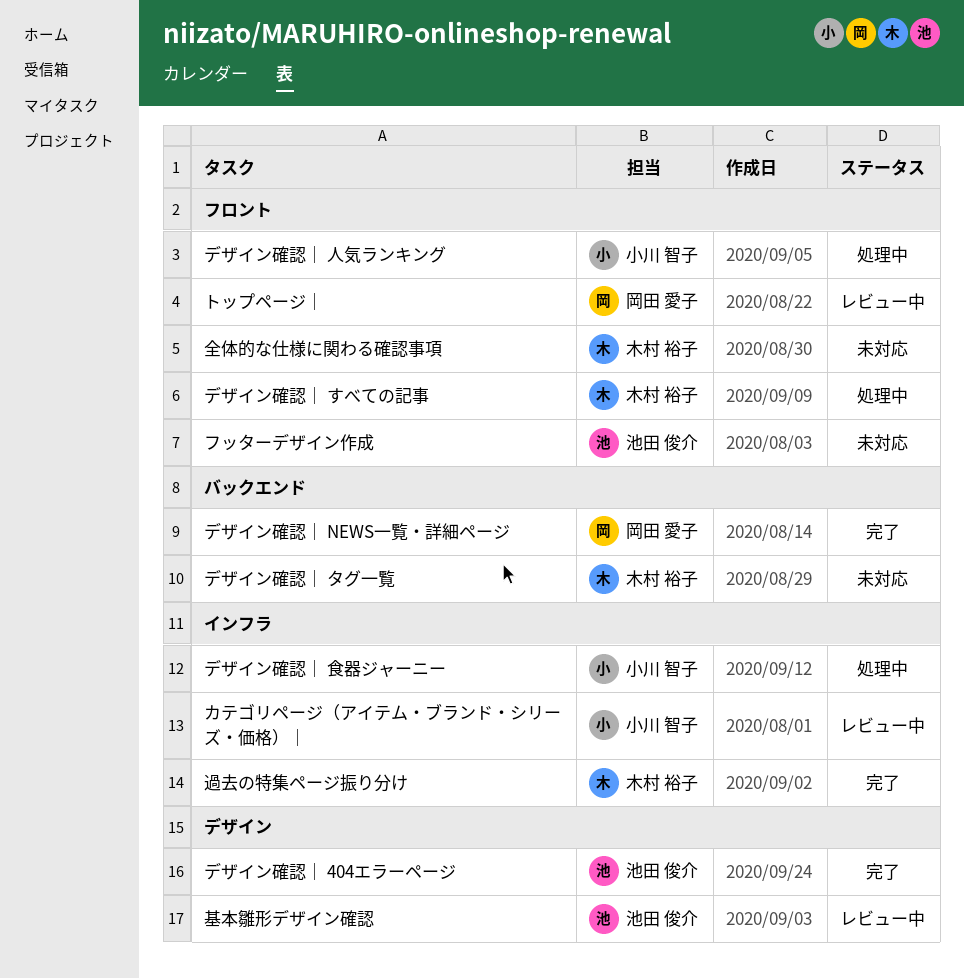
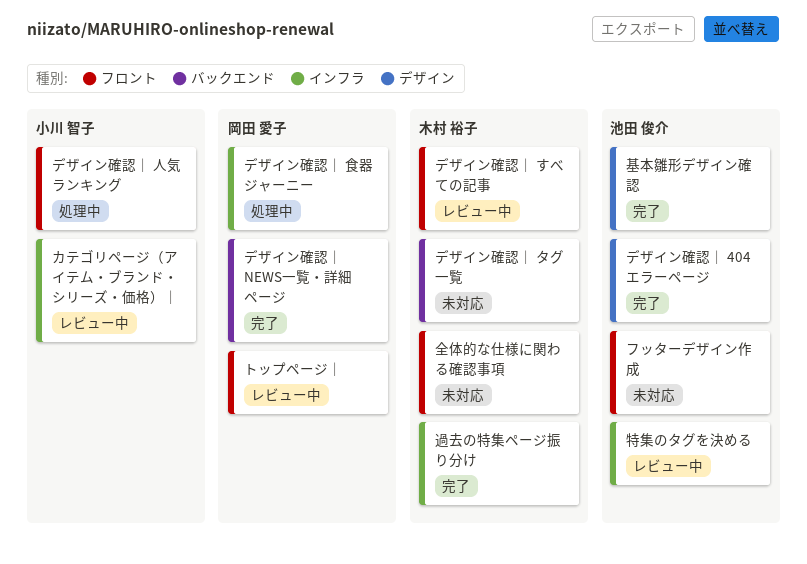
デザイン確認｜ すべての記事, status: 処理中 -> レビュー中
デザイン確認｜ 食器ジャーニー, owner: 小川 智子 -> 岡田 愛子
基本雛形デザイン確認, status: レビュー中 -> 完了
特集のタグを決める: none -> present

